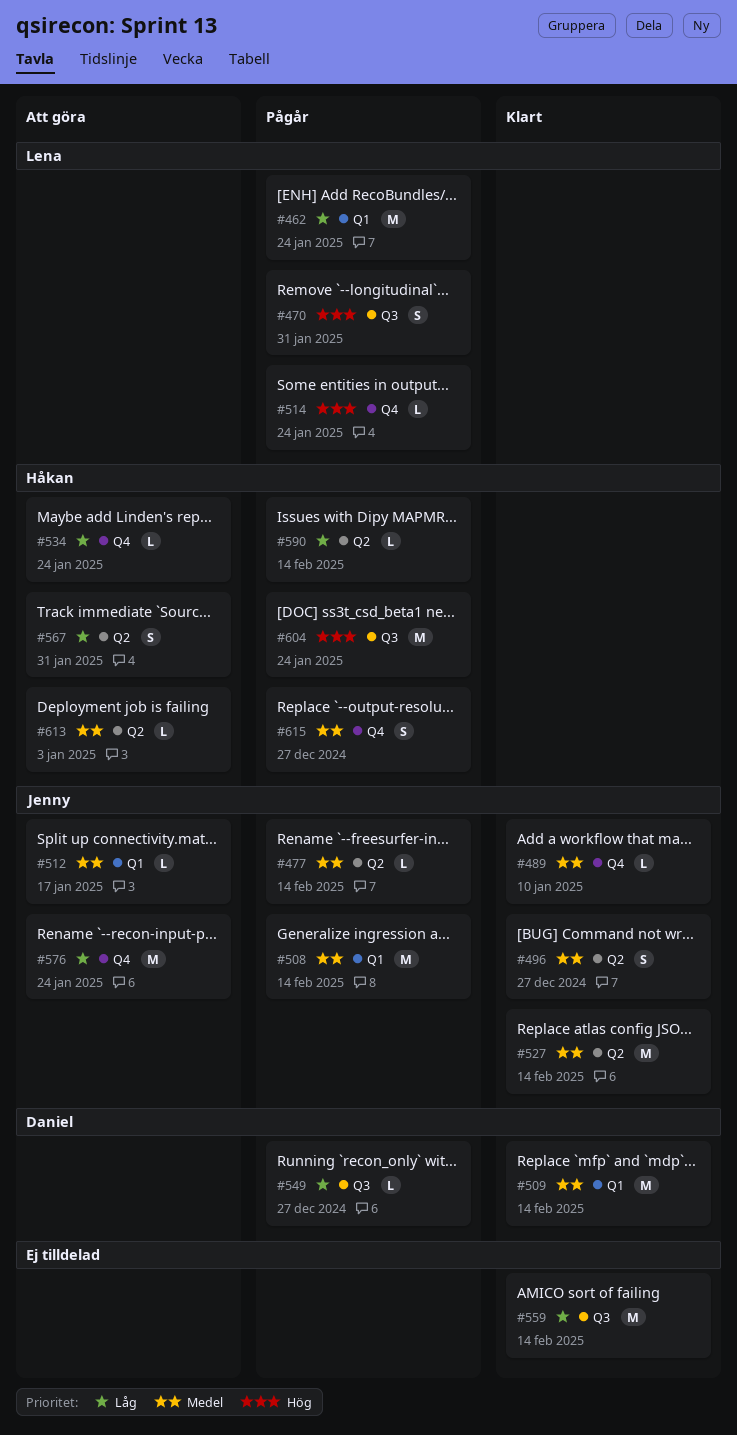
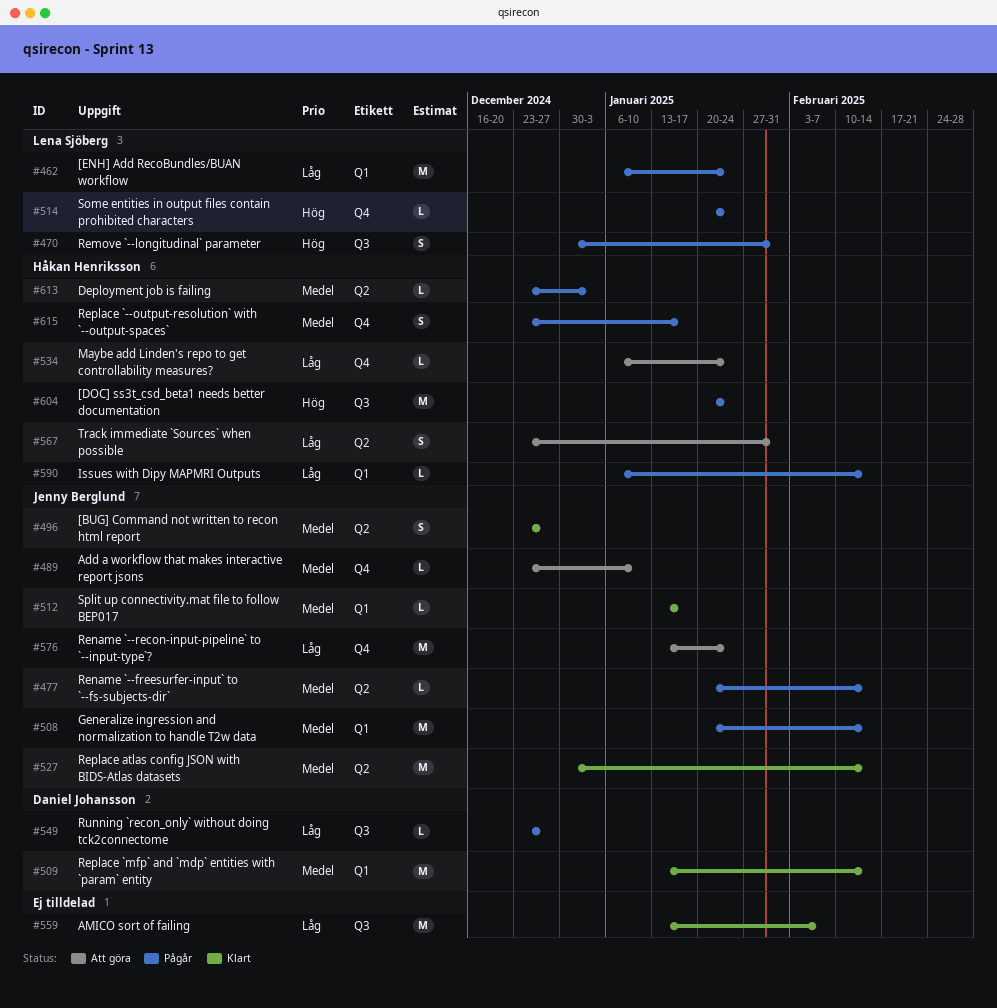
#489, status: Klart -> Att göra
#512, status: Att göra -> Klart
#559, due: Feb 14 -> Feb 7
#590, label: Q2 -> Q1
#613, status: Att göra -> Pågår
#615, due: Dec 27 -> Jan 17

